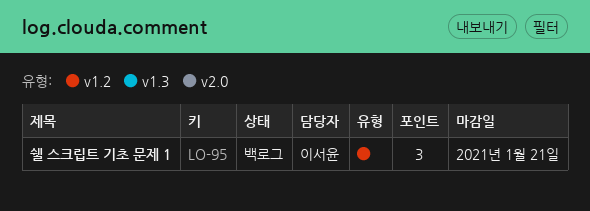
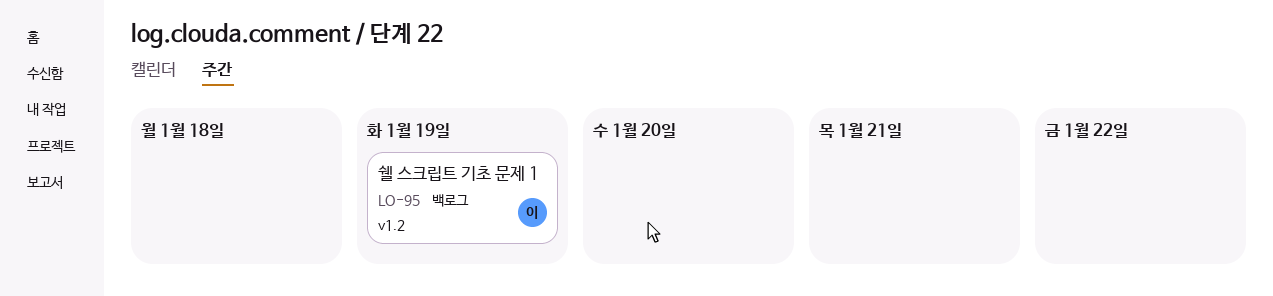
LO-95, due: Jan 21 -> Jan 19

